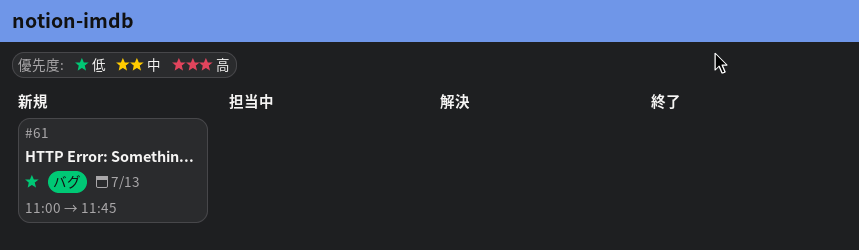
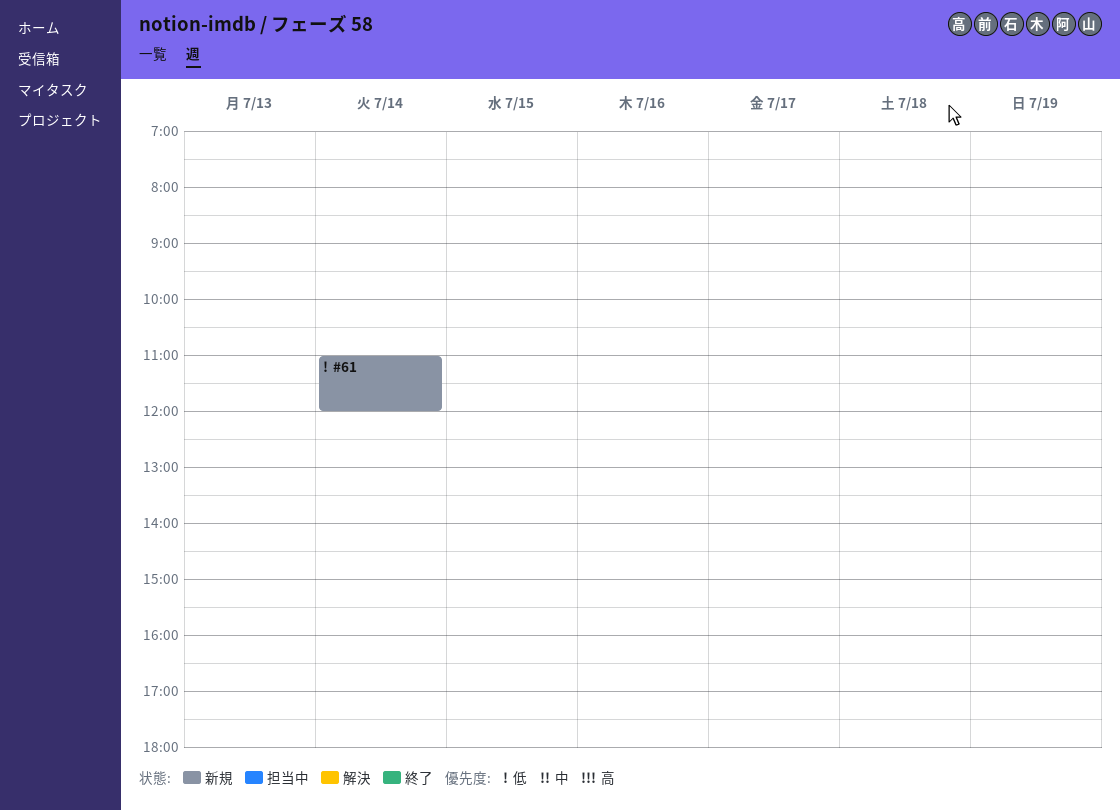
#61, day: Jul 13 -> Jul 14
#61, ends: 11:45 -> 12:00

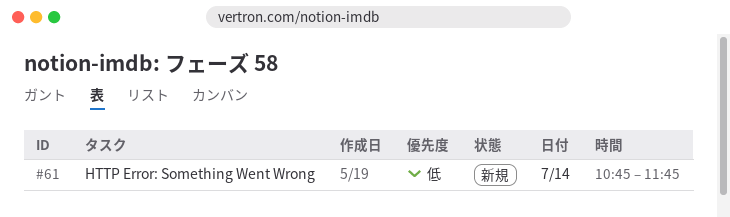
#61, begins: 11:00 -> 10:45
#61, ends: 12:00 -> 11:45

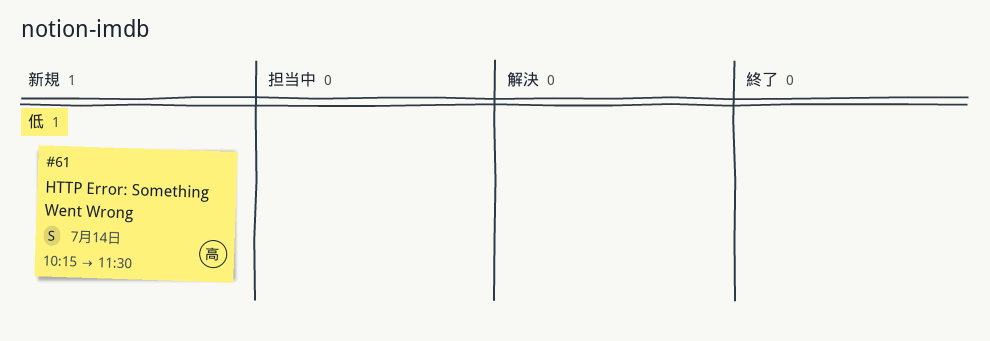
#61, begins: 10:45 -> 10:15
#61, ends: 11:45 -> 11:30

